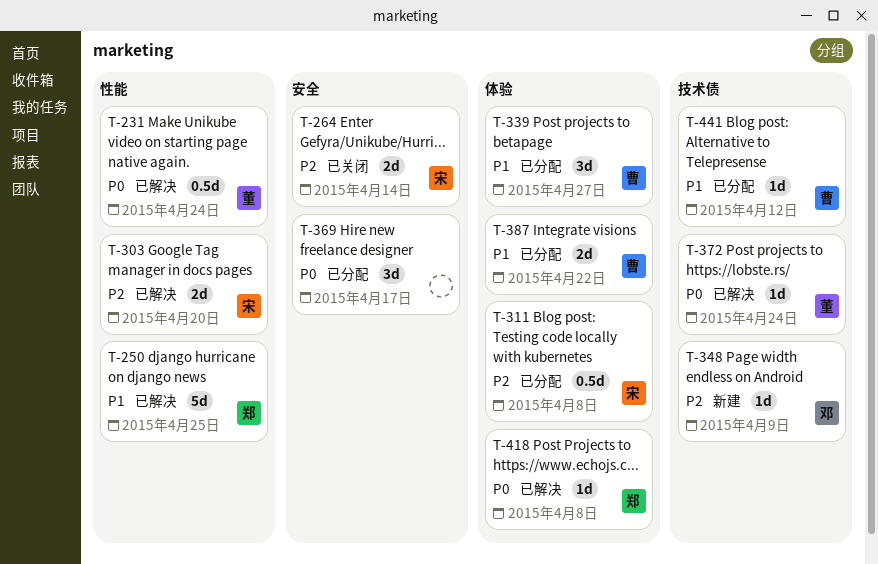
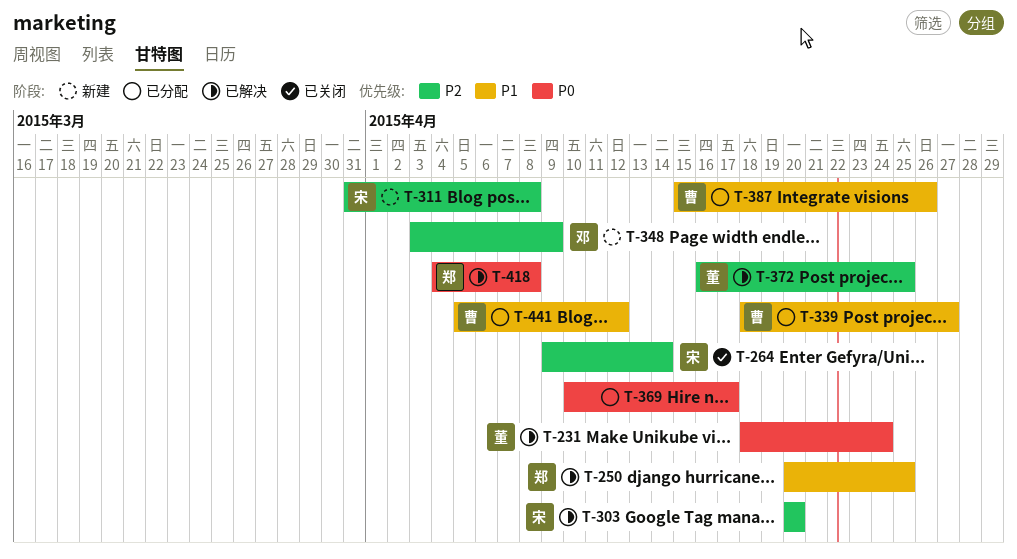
T-311, status: 已分配 -> 新建
T-372, priority: P0 -> P2
T-372, due: Apr 24 -> Apr 25
T-387, due: Apr 22 -> Apr 26

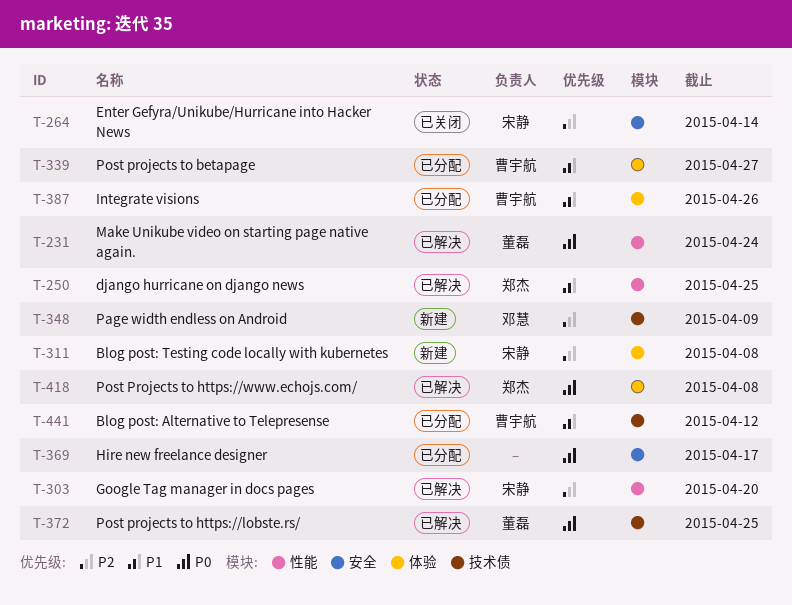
T-372, priority: P2 -> P0

